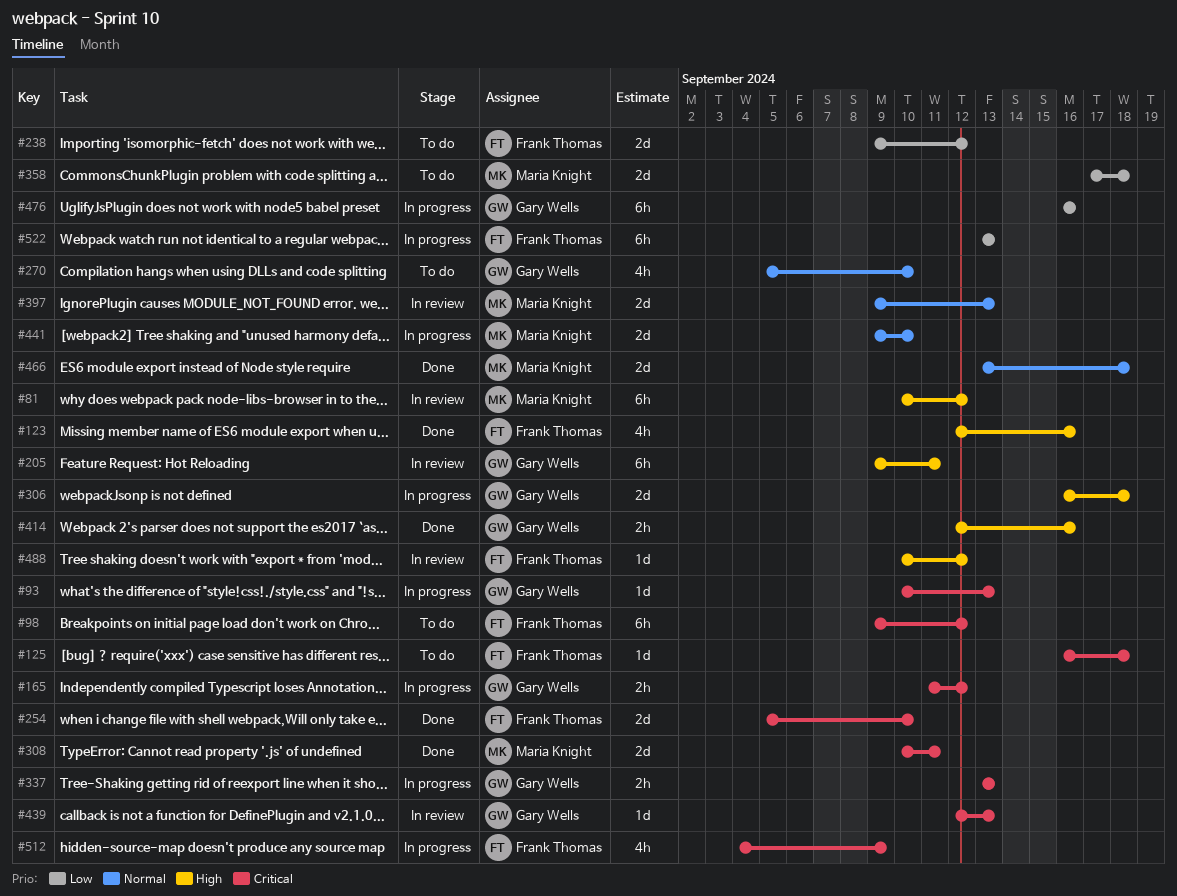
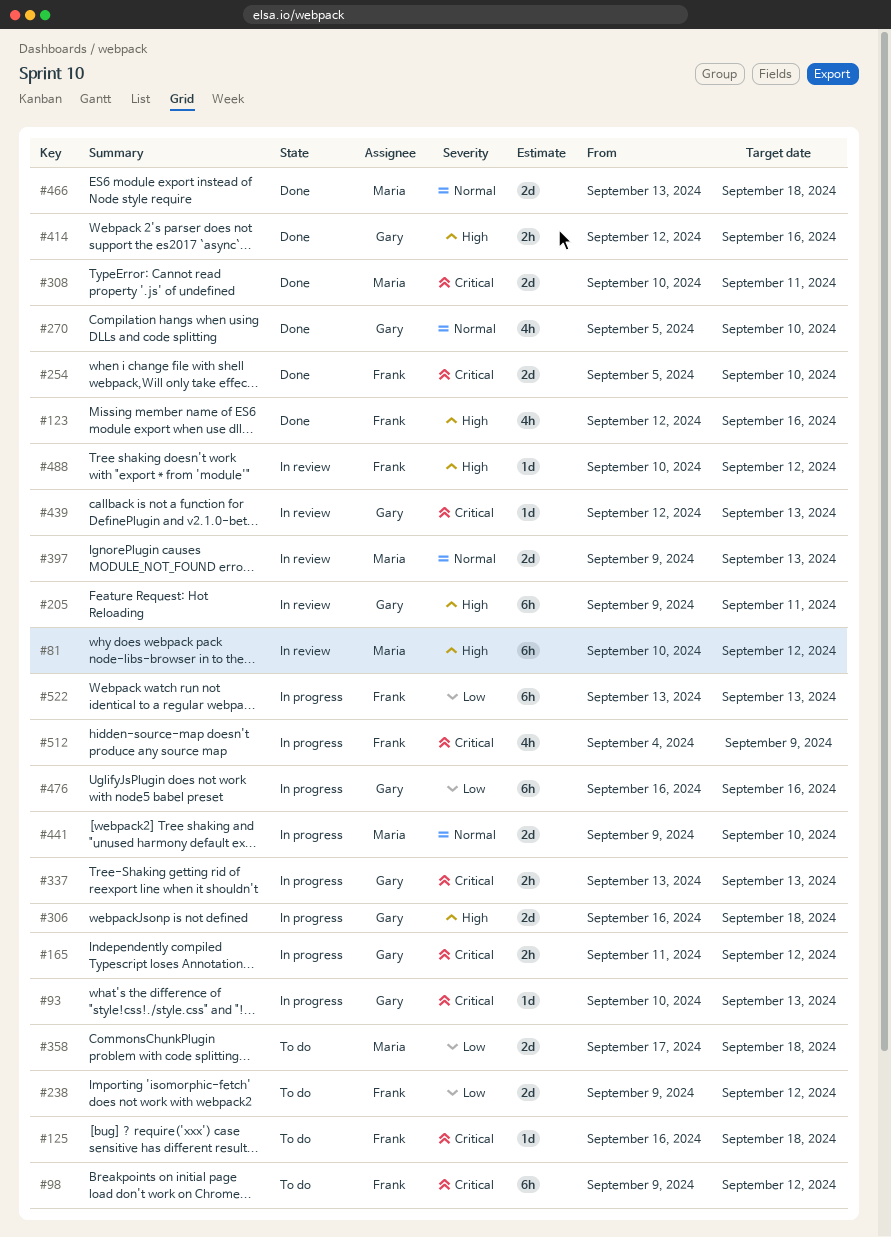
#270, status: To do -> Done

